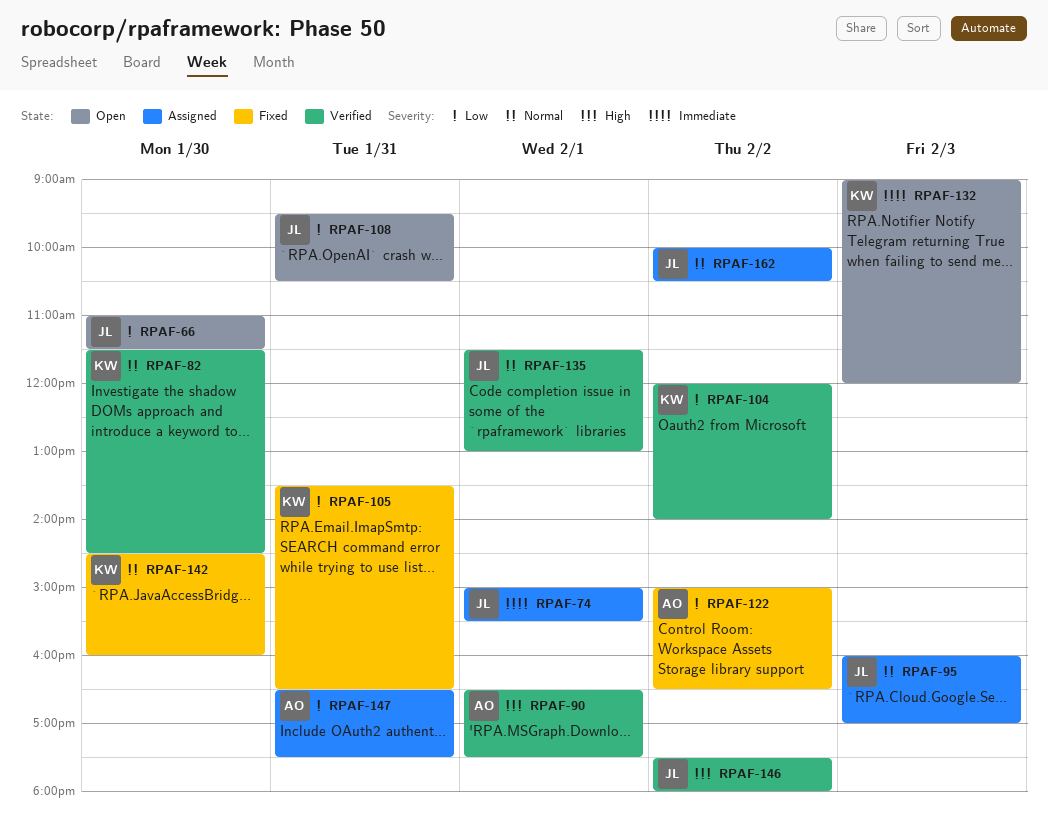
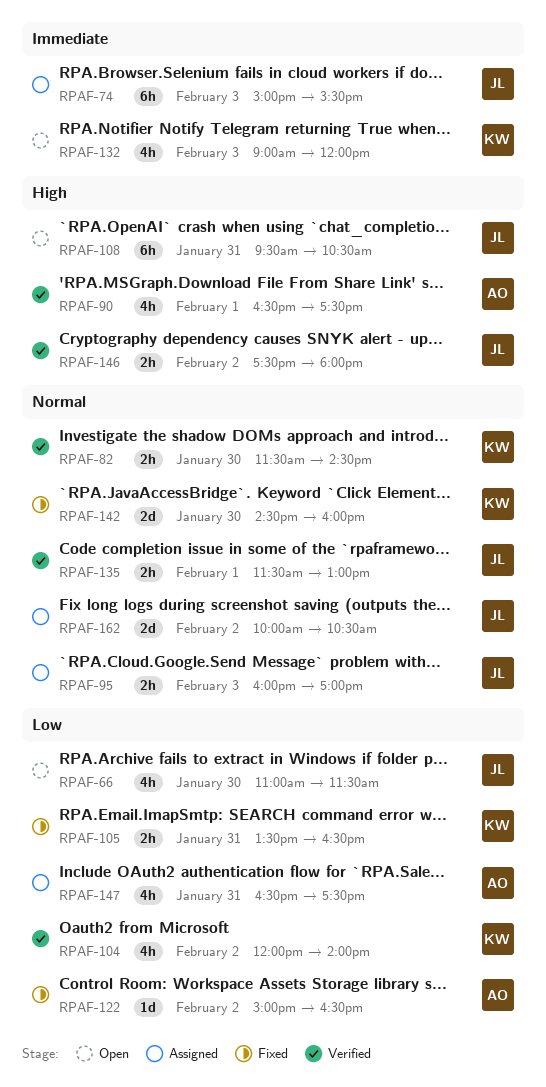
RPAF-74, day: Feb 1 -> Feb 3
RPAF-108, priority: Low -> High

